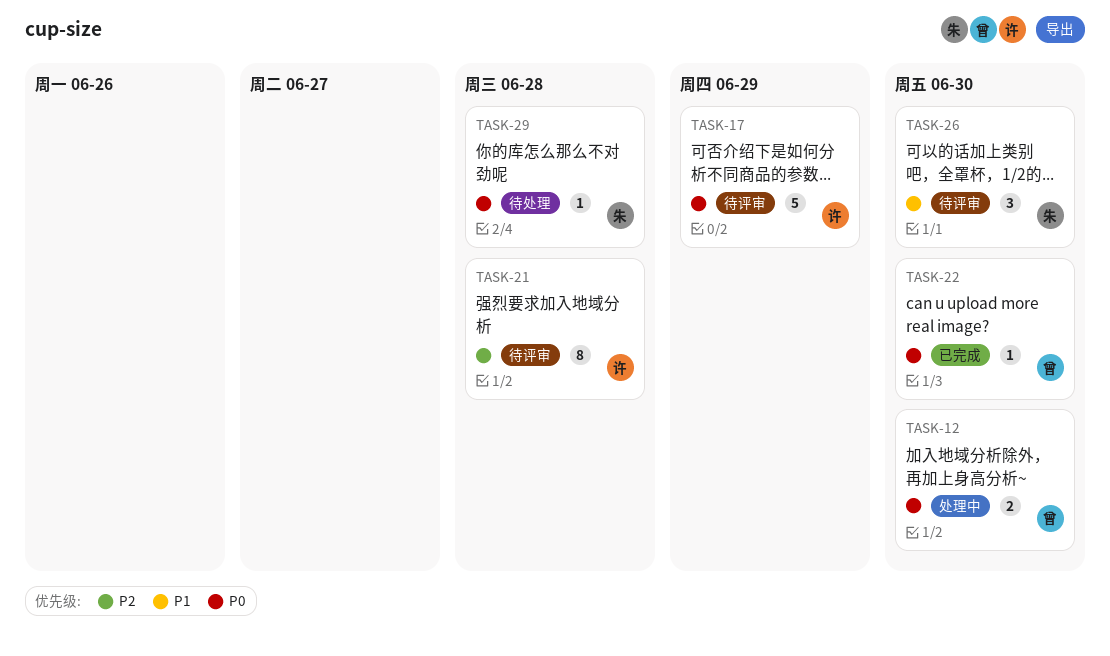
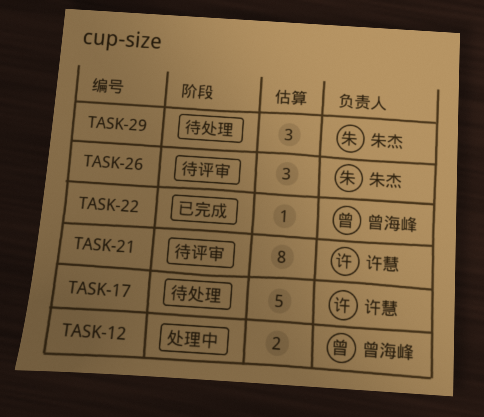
TASK-17, status: 待评审 -> 待处理
TASK-29, estimate: 1 -> 3

